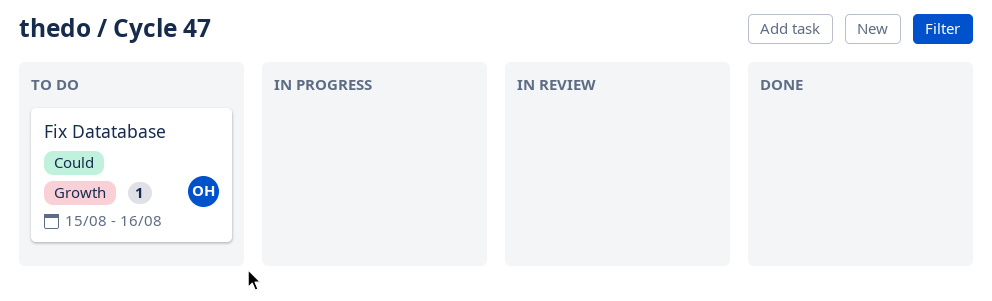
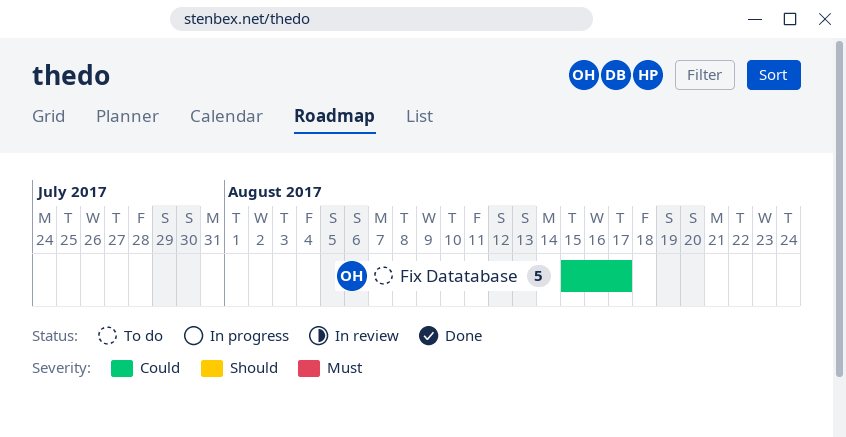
Fix Datatabase, estimate: 1 -> 5
Fix Datatabase, due: Aug 16 -> Aug 17

